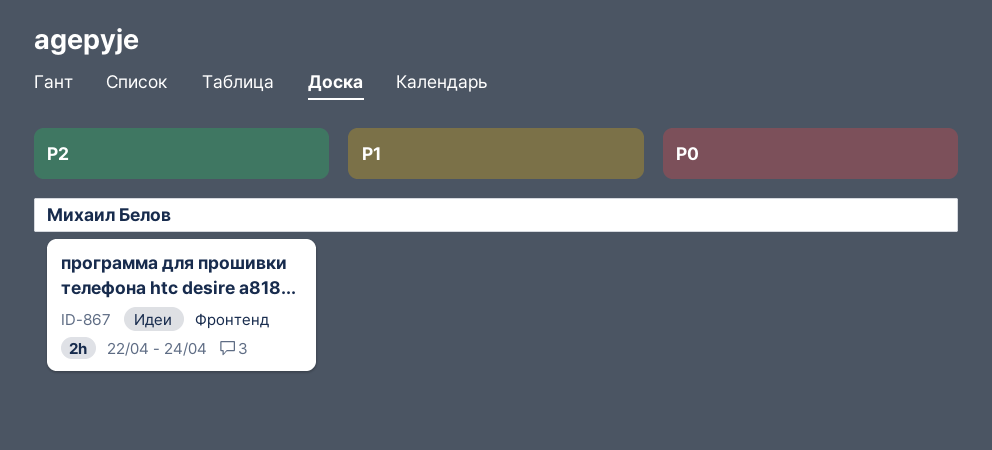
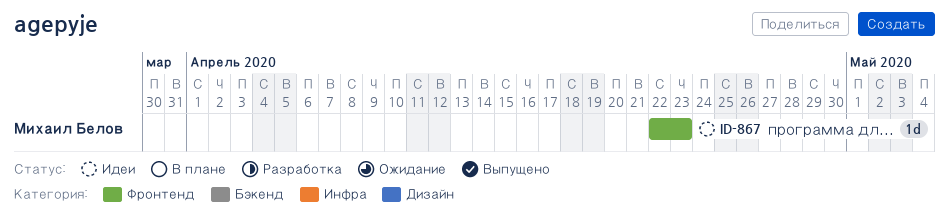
ID-867, estimate: 2h -> 1d
ID-867, due: Apr 24 -> Apr 23

